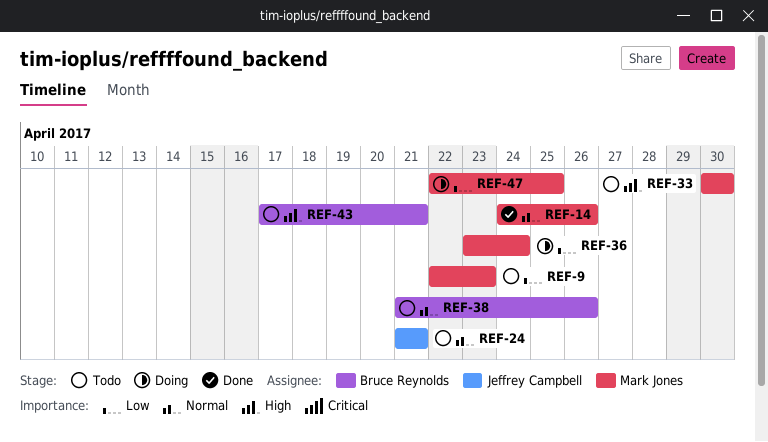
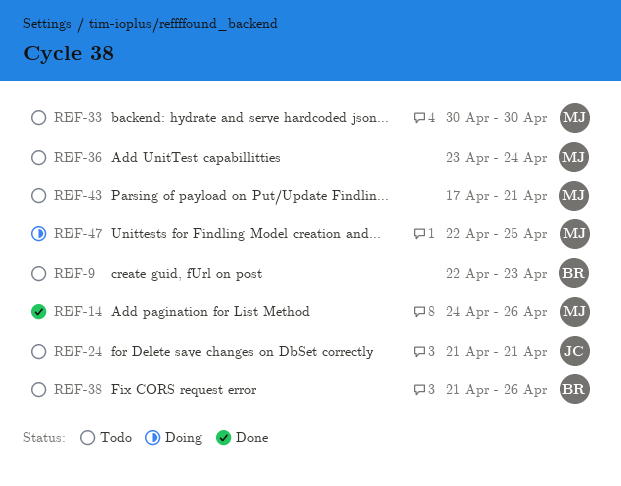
REF-9, owner: Mark Jones -> Bruce Reynolds
REF-36, status: Doing -> Todo
REF-43, owner: Bruce Reynolds -> Mark Jones

